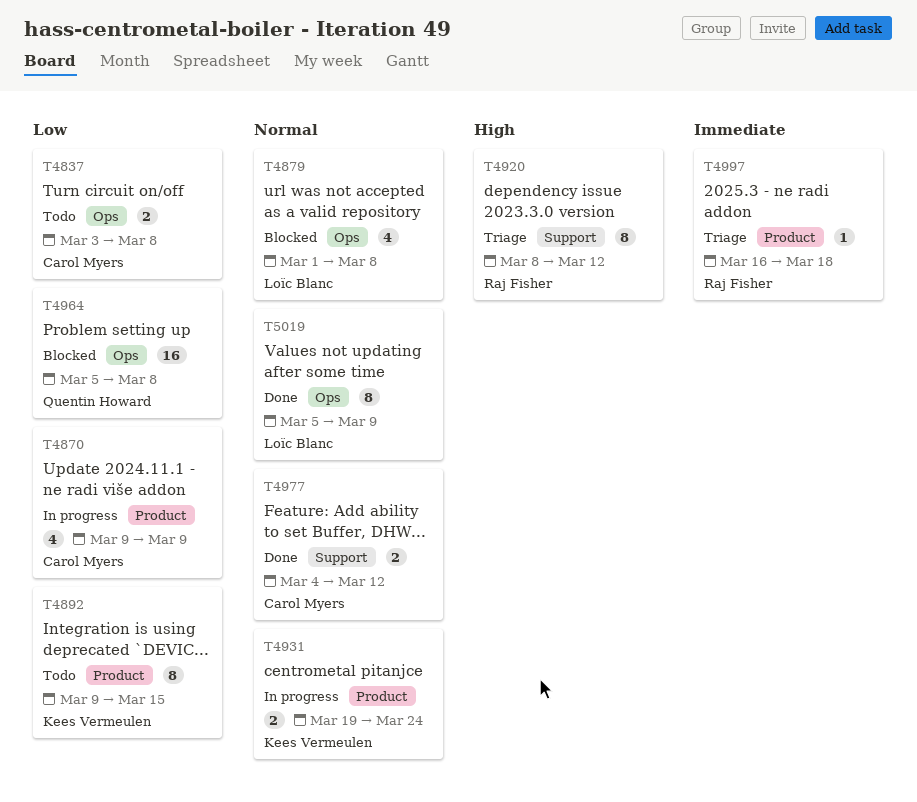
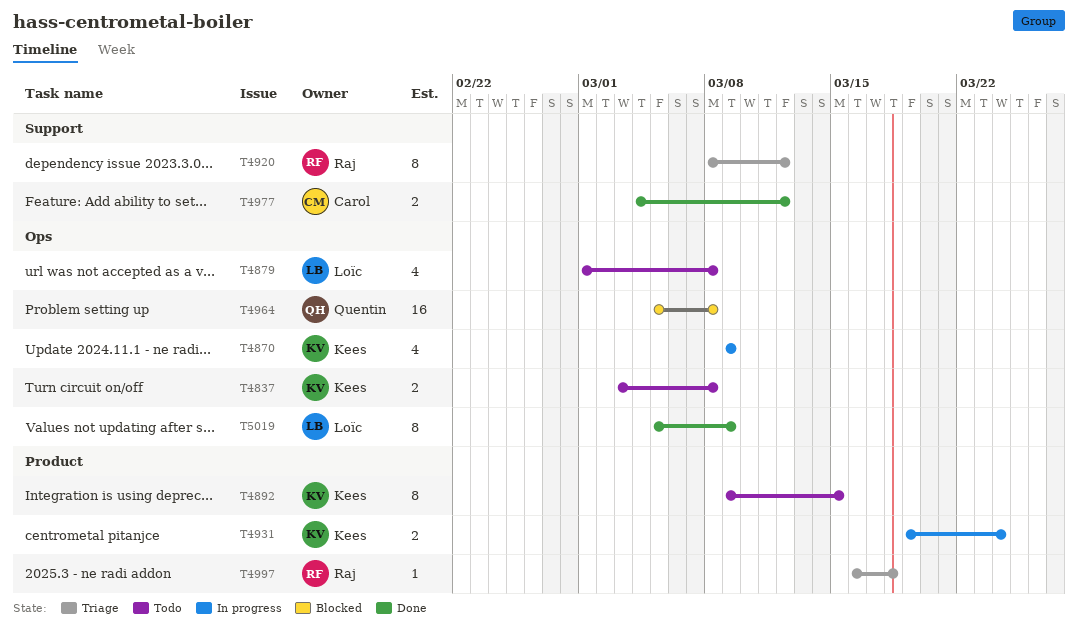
T4837, owner: Carol Myers -> Kees Vermeulen
T4870, owner: Carol Myers -> Kees Vermeulen
T4870, label: Product -> Ops
T4879, status: Blocked -> Todo

